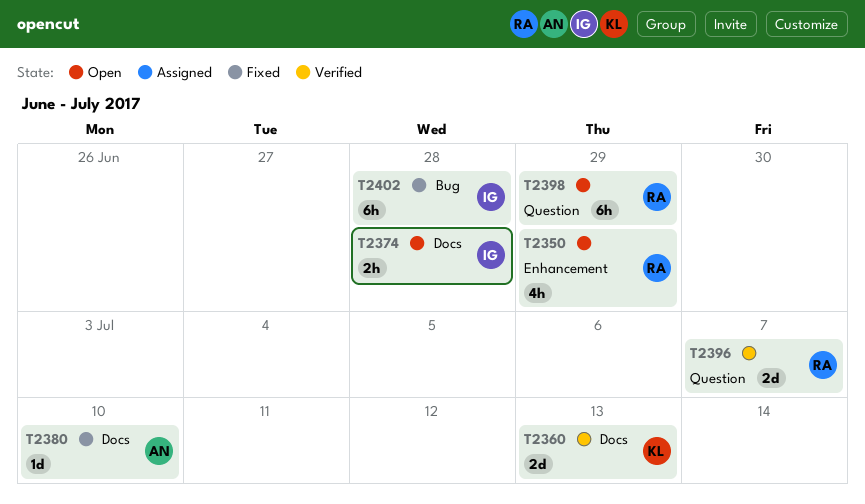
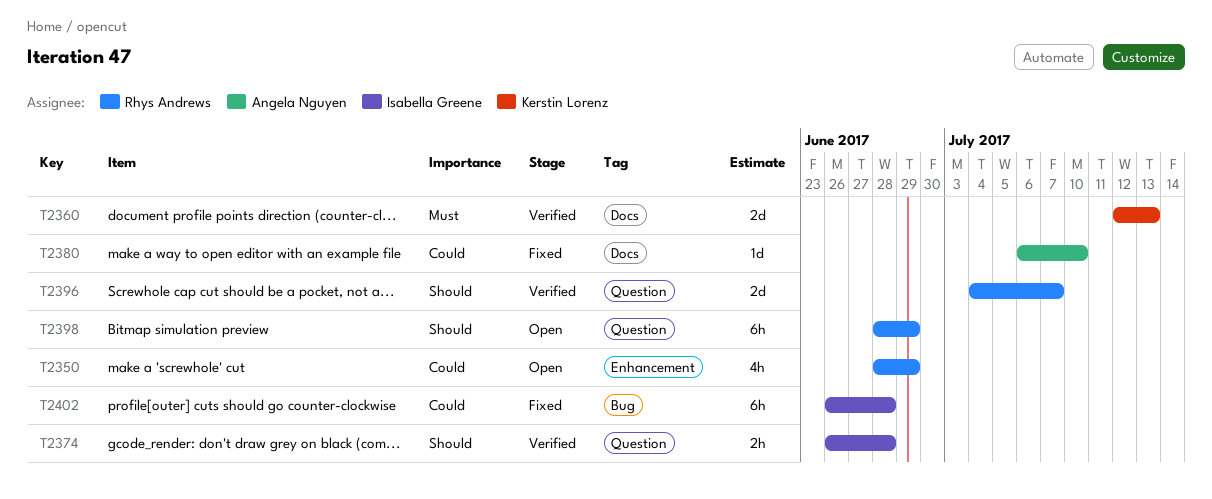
T2374, status: Open -> Verified
T2374, label: Docs -> Question

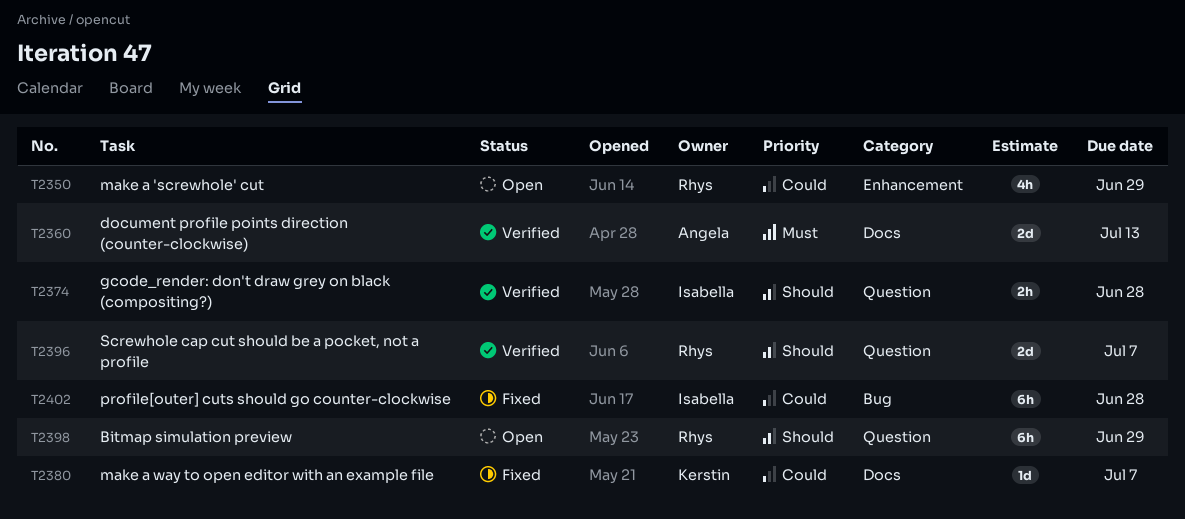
T2360, owner: Kerstin Lorenz -> Angela Nguyen
T2380, owner: Angela Nguyen -> Kerstin Lorenz
T2380, due: Jul 10 -> Jul 7

